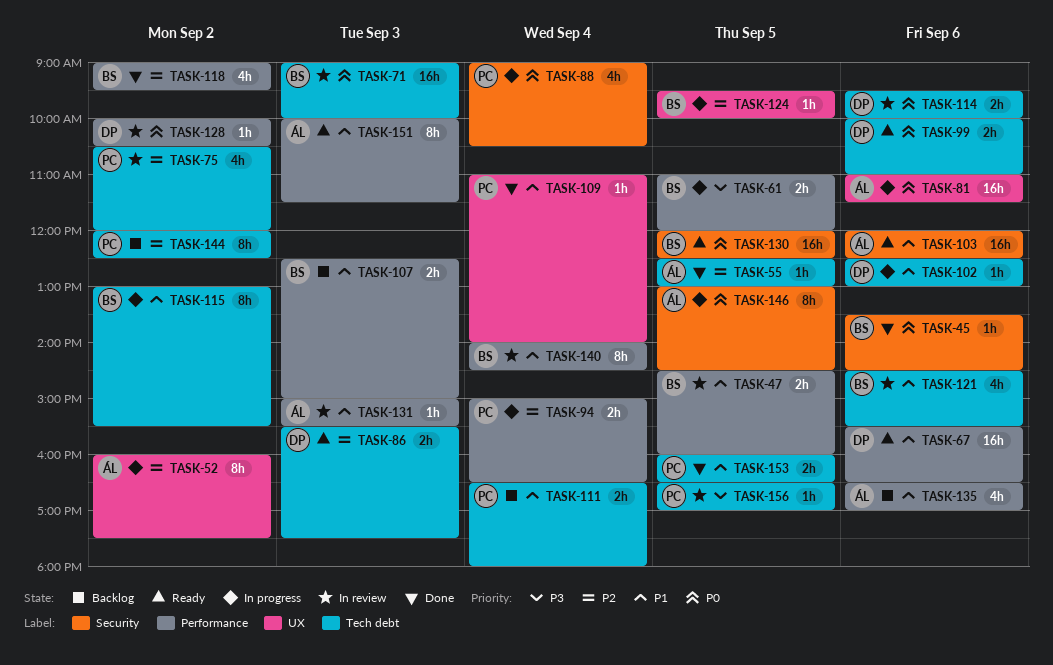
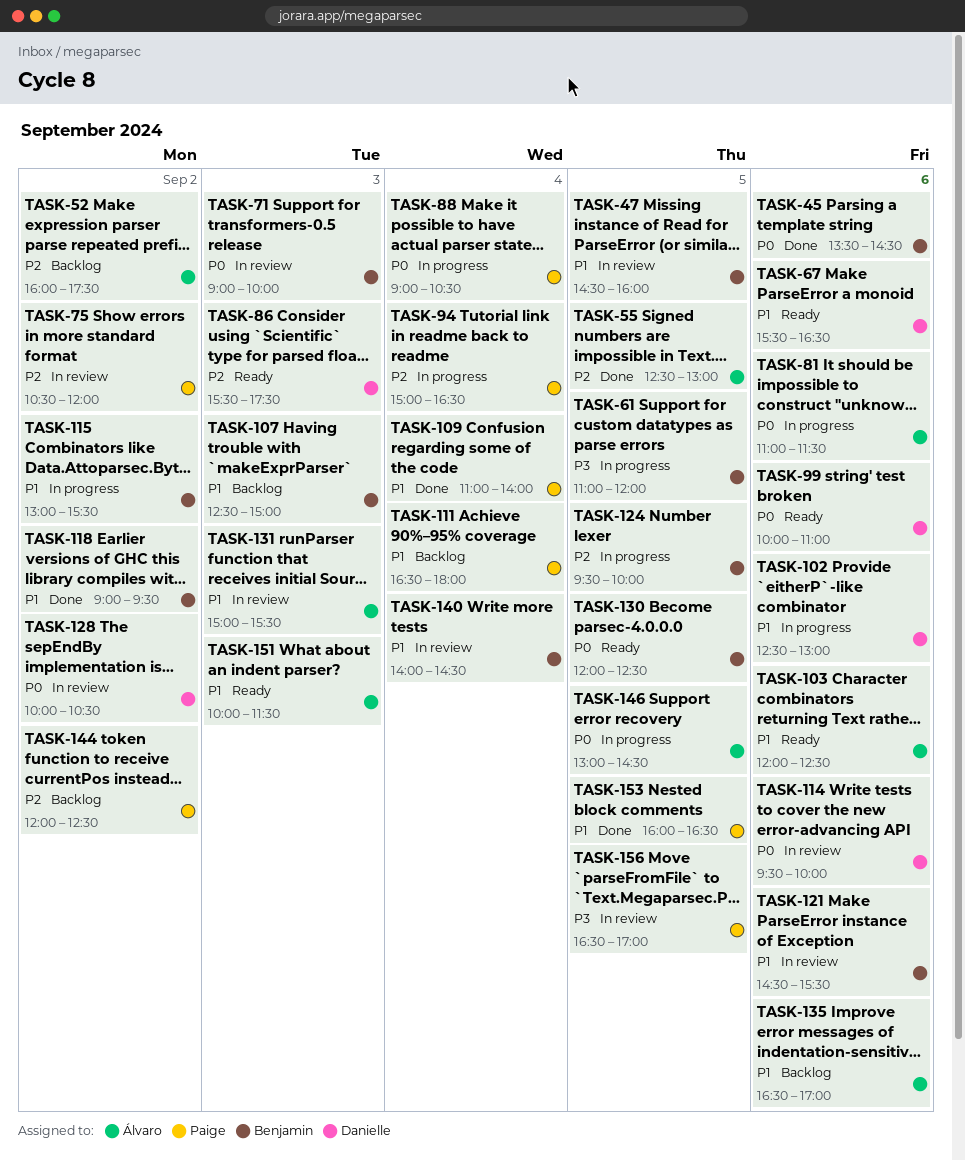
TASK-52, status: In progress -> Backlog
TASK-118, priority: P2 -> P1

